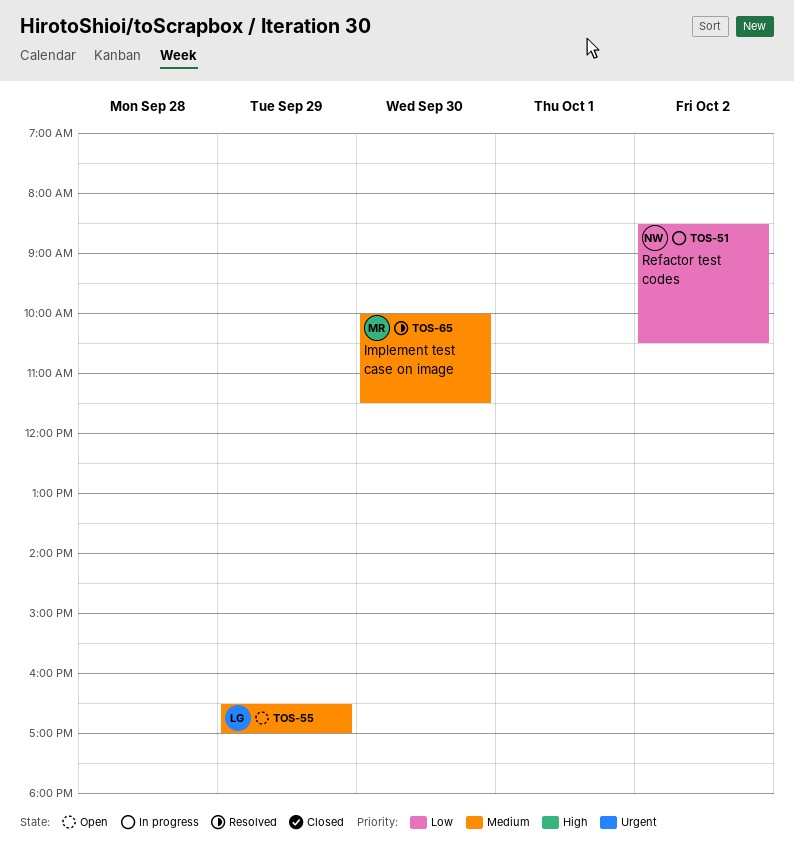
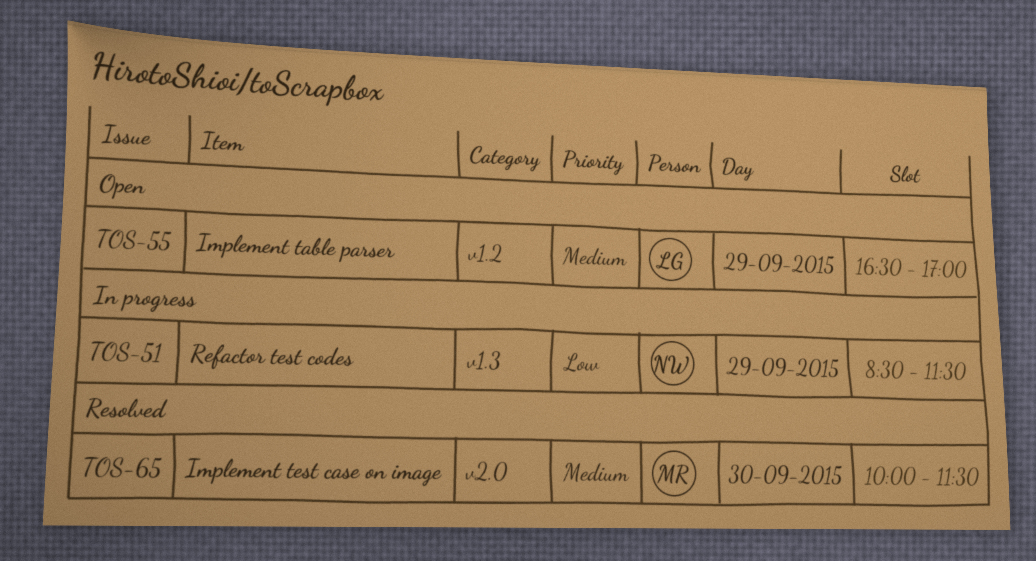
TOS-51, day: Oct 2 -> Sep 29
TOS-51, ends: 10:30 -> 11:30

